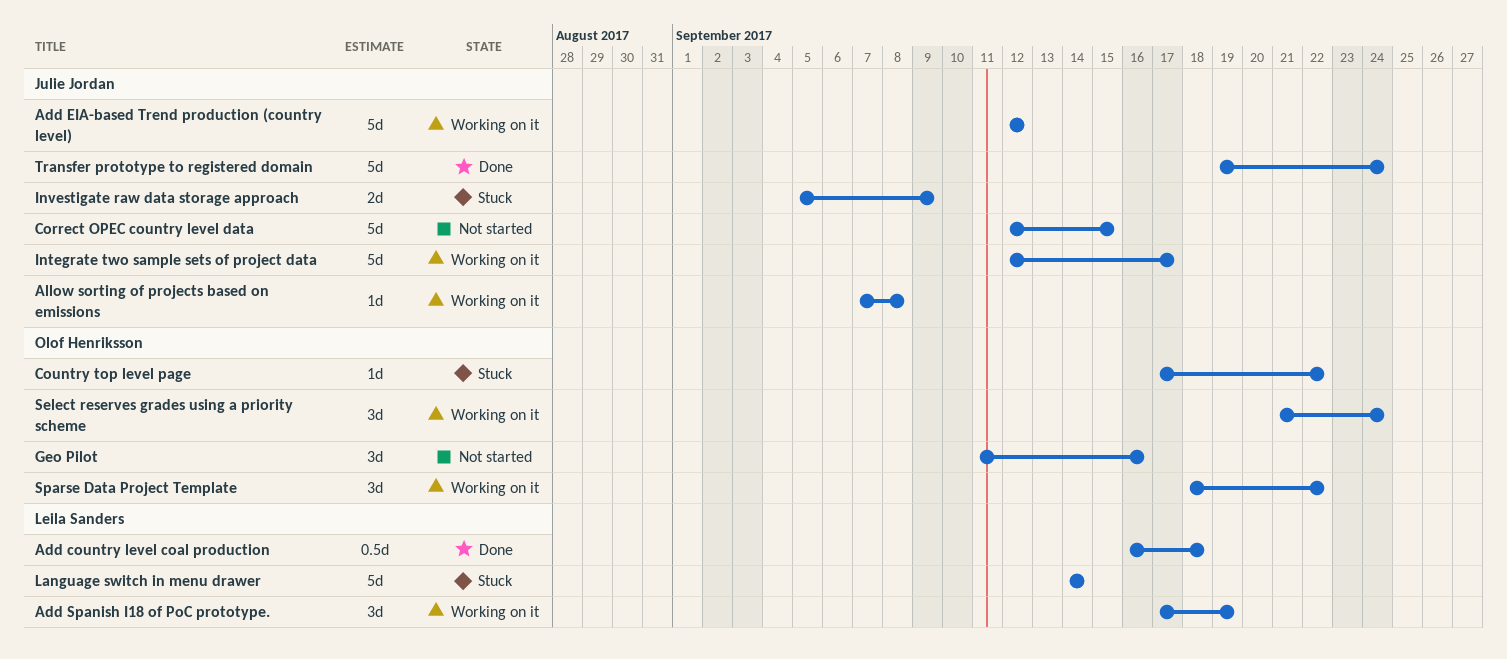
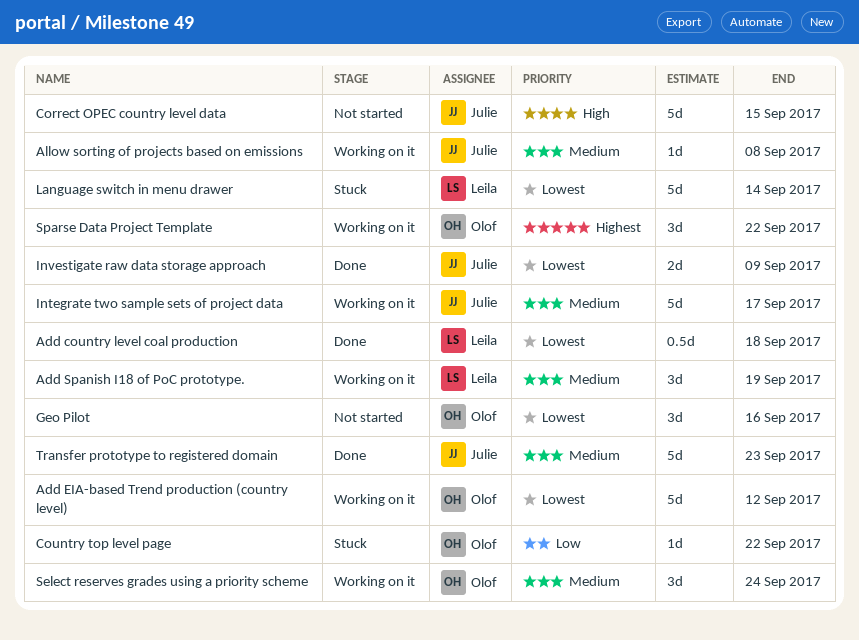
Add EIA-based Trend production (country level), owner: Julie Jordan -> Olof Henriksson
Investigate raw data storage approach, status: Stuck -> Done
Transfer prototype to registered domain, due: Sep 24 -> Sep 23

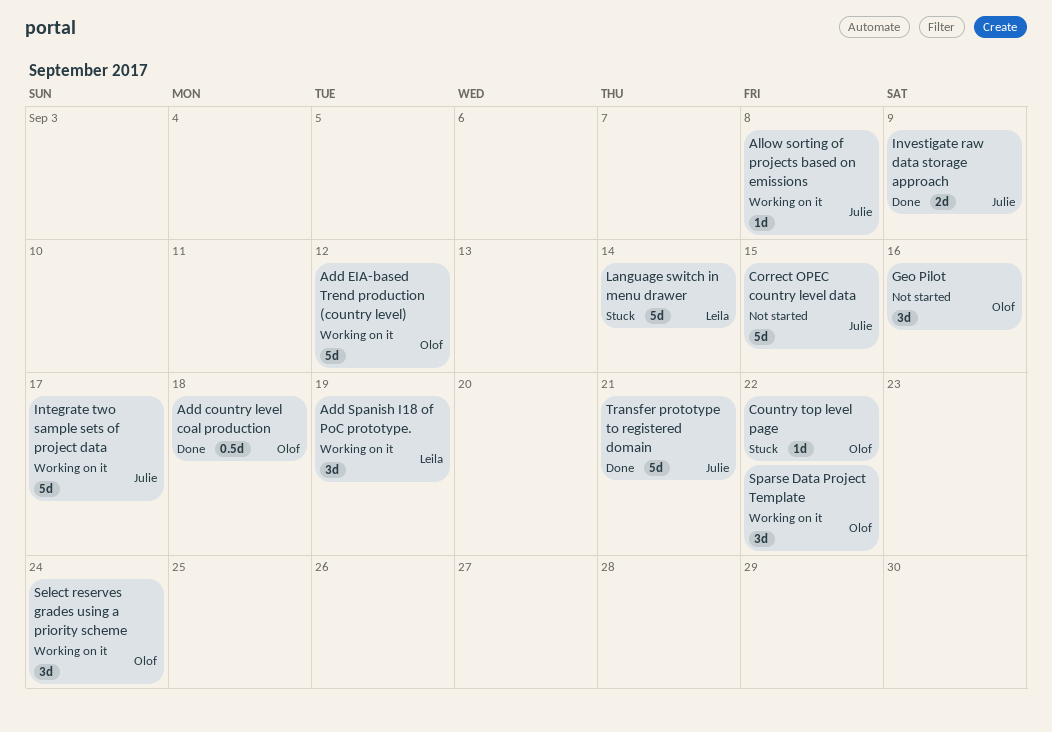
Add country level coal production, owner: Leila -> Olof
Transfer prototype to registered domain, due: Sep 23 -> Sep 21

